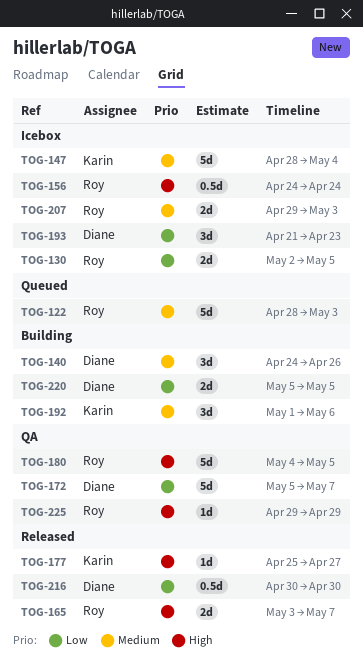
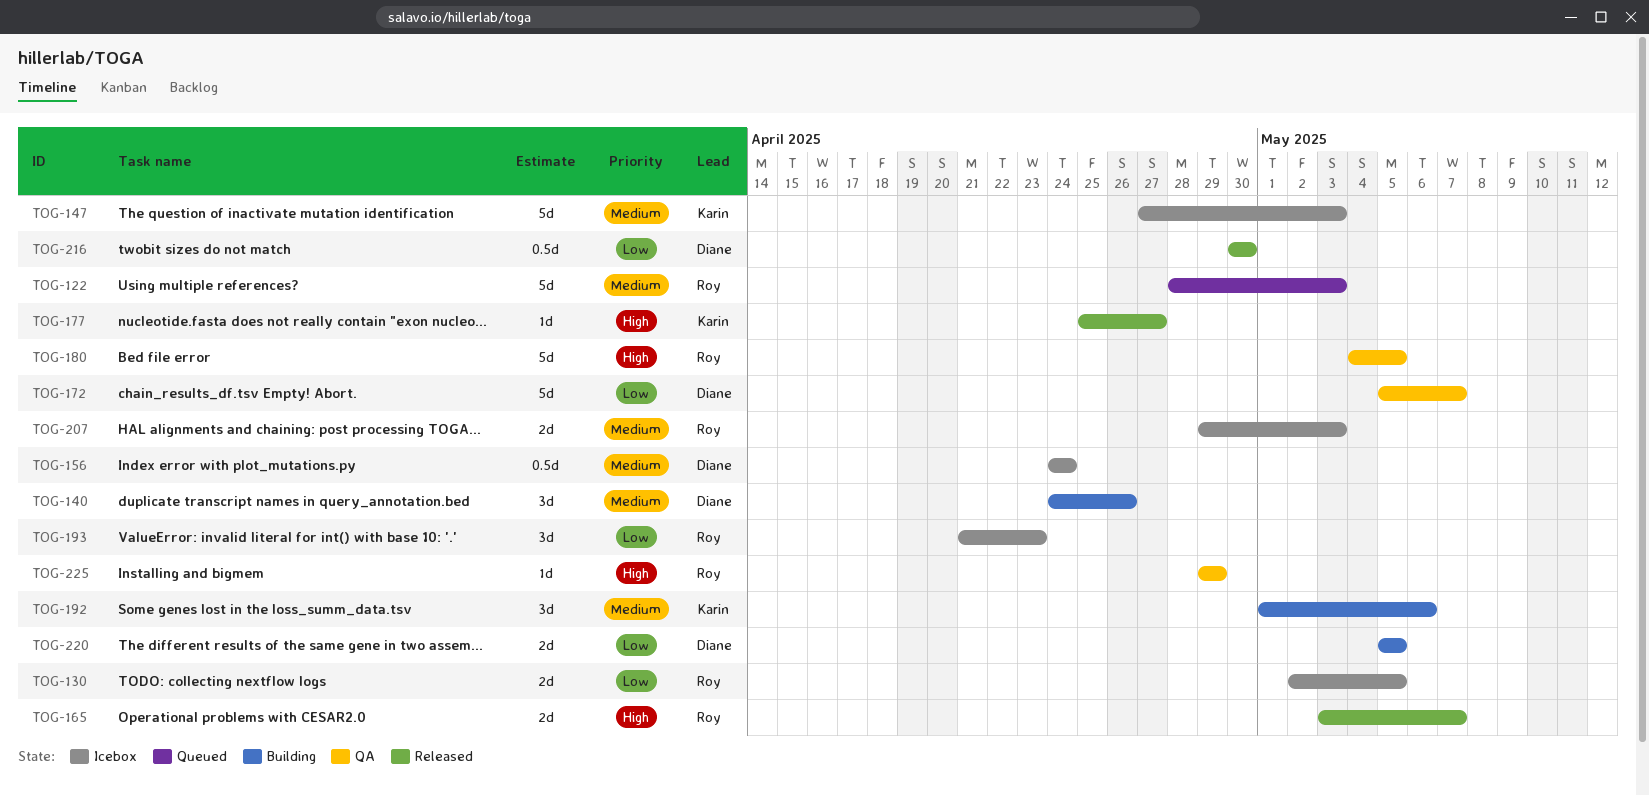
TOG-147, start: Apr 28 -> Apr 27
TOG-147, due: May 4 -> May 3
TOG-156, owner: Roy -> Diane
TOG-156, priority: High -> Medium
TOG-193, owner: Diane -> Roy

